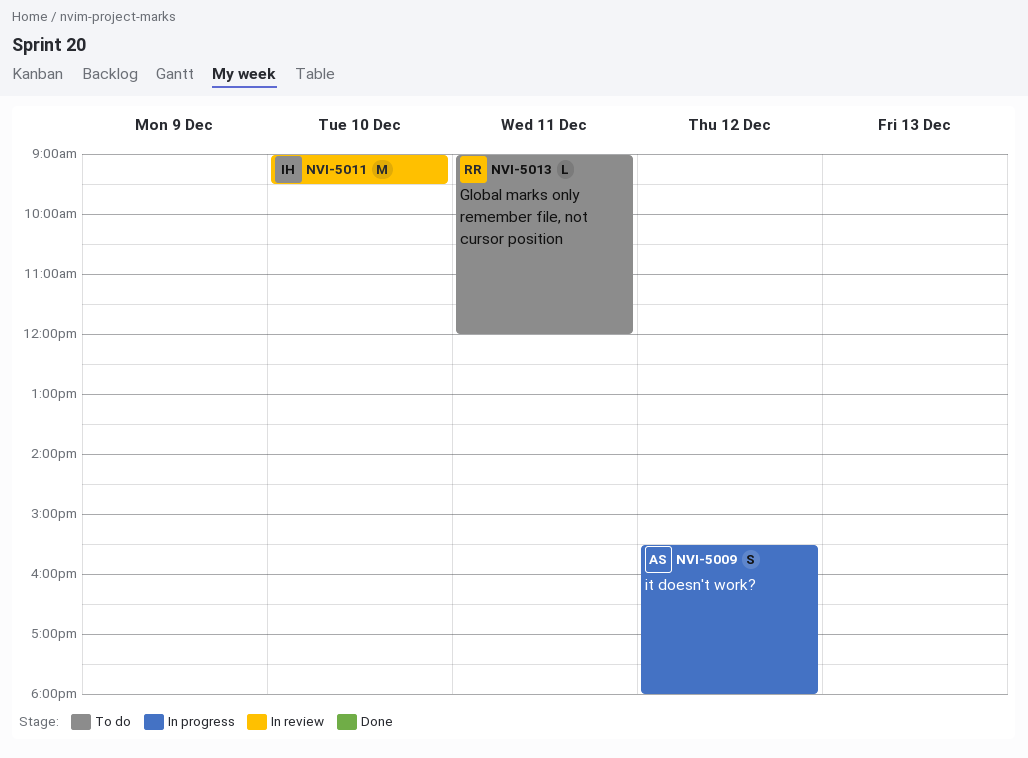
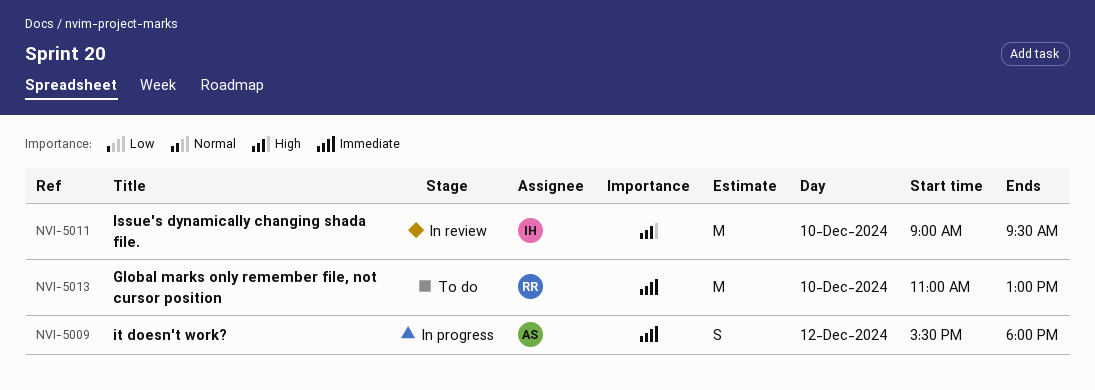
NVI-5013, estimate: L -> M
NVI-5013, day: Dec 11 -> Dec 10
NVI-5013, begins: 09:00 -> 11:00
NVI-5013, ends: 12:00 -> 13:00

